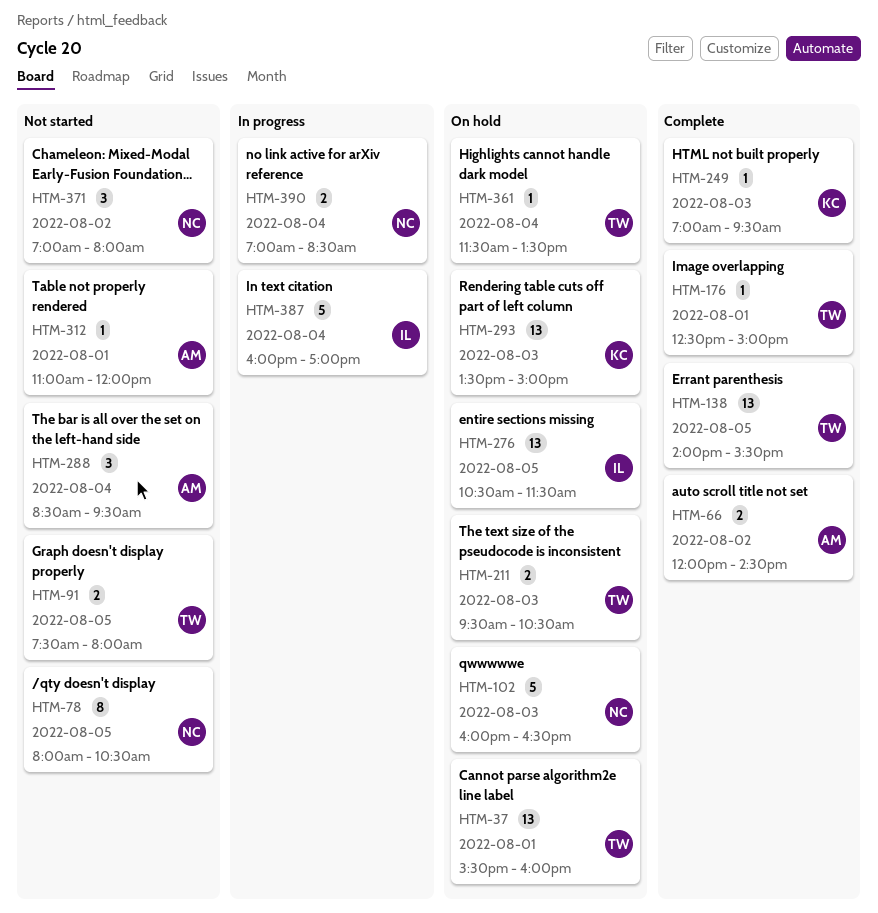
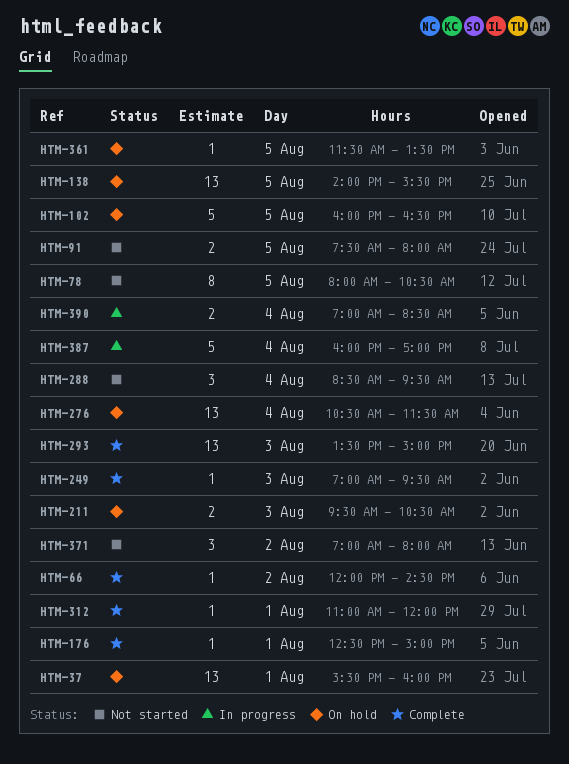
HTM-66, estimate: 2 -> 1
HTM-102, day: Aug 3 -> Aug 5
HTM-138, status: Complete -> On hold
HTM-276, day: Aug 5 -> Aug 4
HTM-293, status: On hold -> Complete
HTM-312, status: Not started -> Complete
HTM-361, day: Aug 4 -> Aug 5

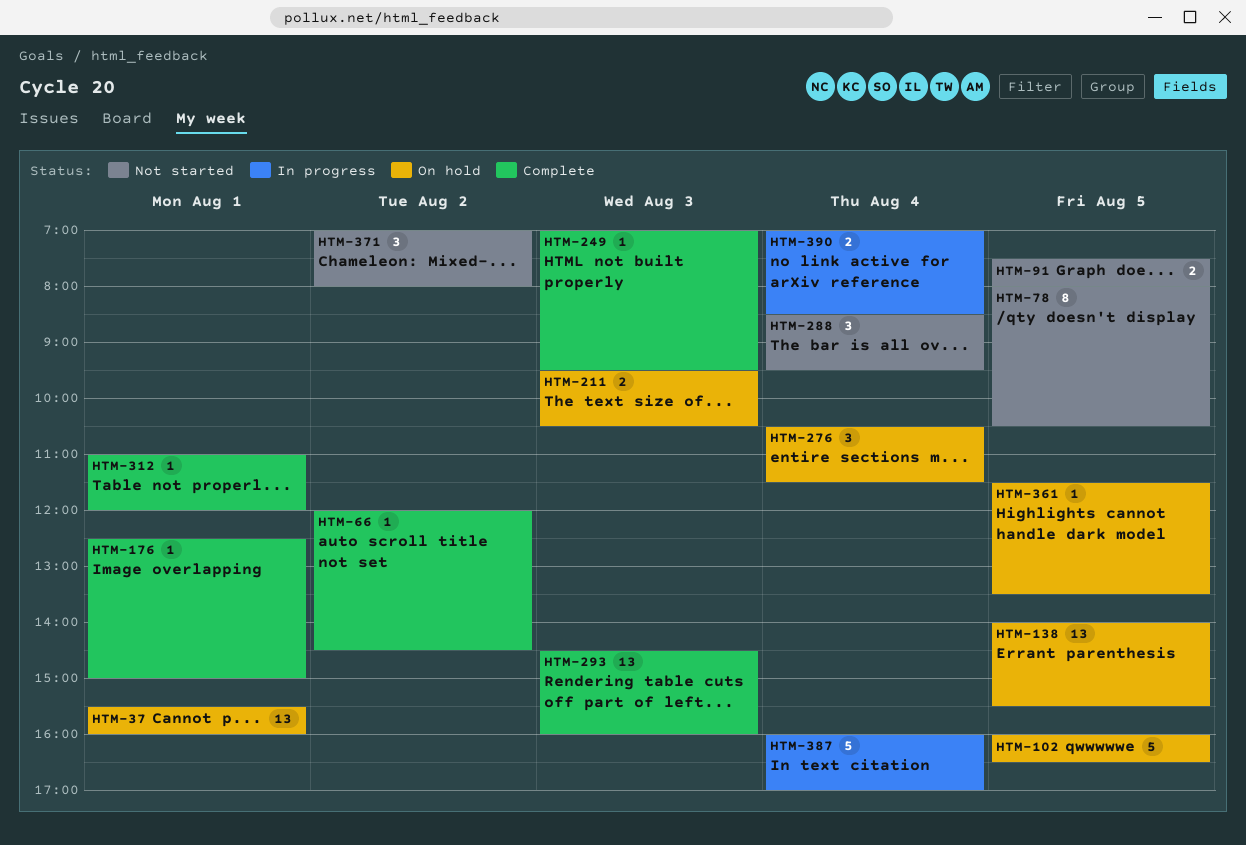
HTM-276, estimate: 13 -> 3
HTM-293, begins: 13:30 -> 14:30
HTM-293, ends: 15:00 -> 16:00

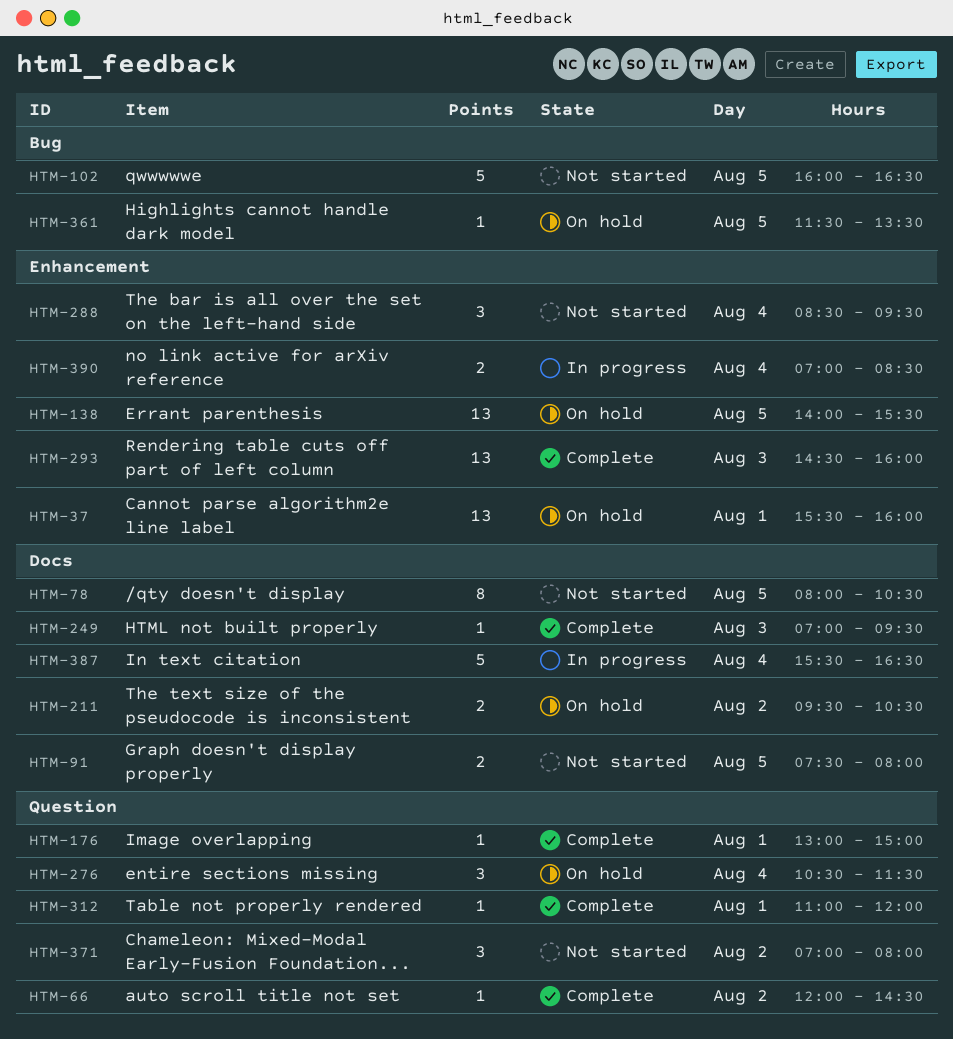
HTM-102, status: On hold -> Not started
HTM-176, begins: 12:30 -> 13:00
HTM-211, day: Aug 3 -> Aug 2
HTM-387, begins: 16:00 -> 15:30
HTM-387, ends: 17:00 -> 16:30

